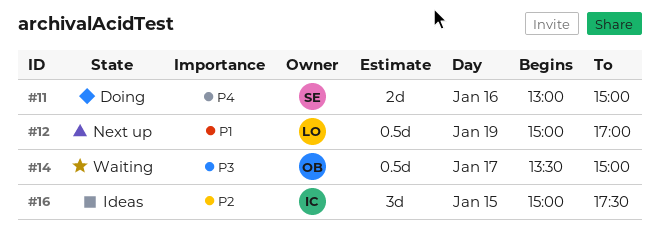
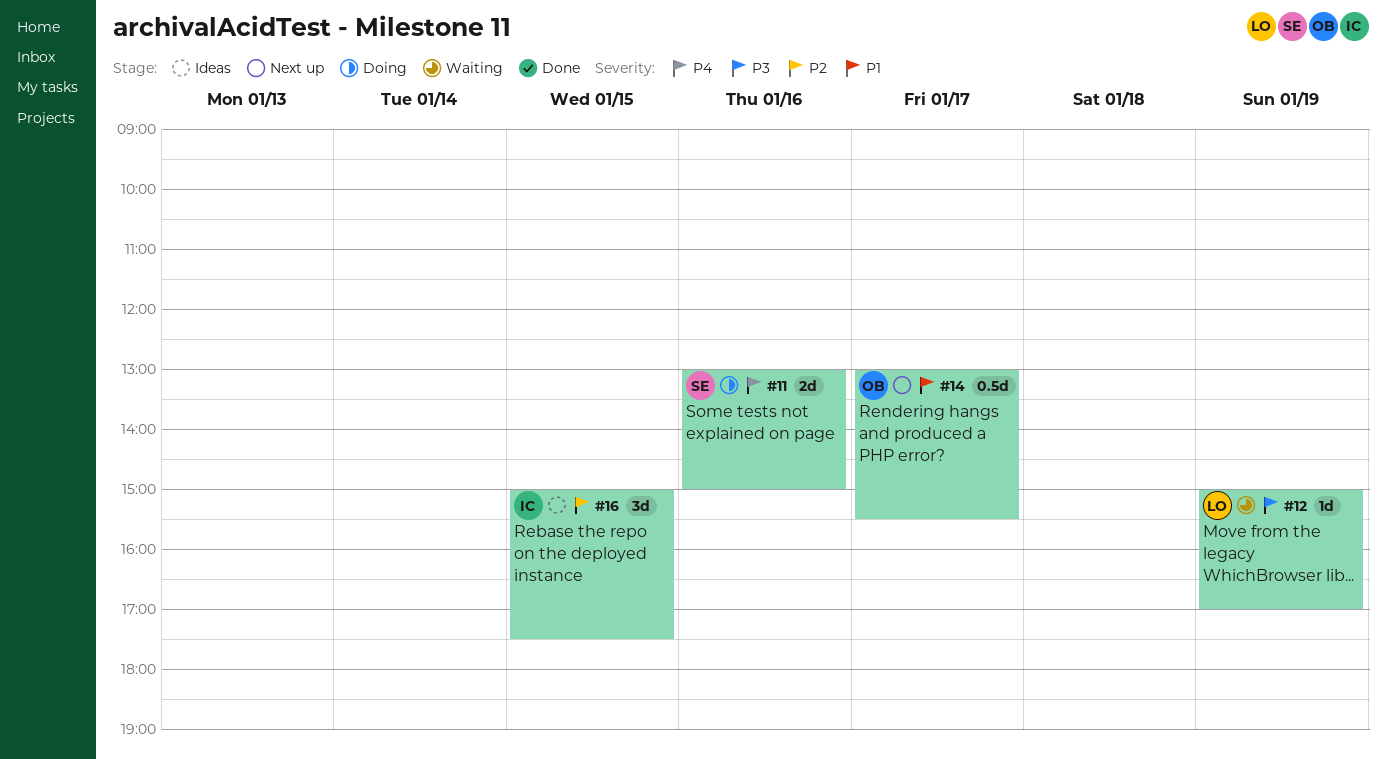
#12, status: Next up -> Waiting
#12, priority: P1 -> P3
#12, estimate: 0.5d -> 1d
#14, status: Waiting -> Next up
#14, priority: P3 -> P1
#14, begins: 13:30 -> 13:00
#14, ends: 15:00 -> 15:30

